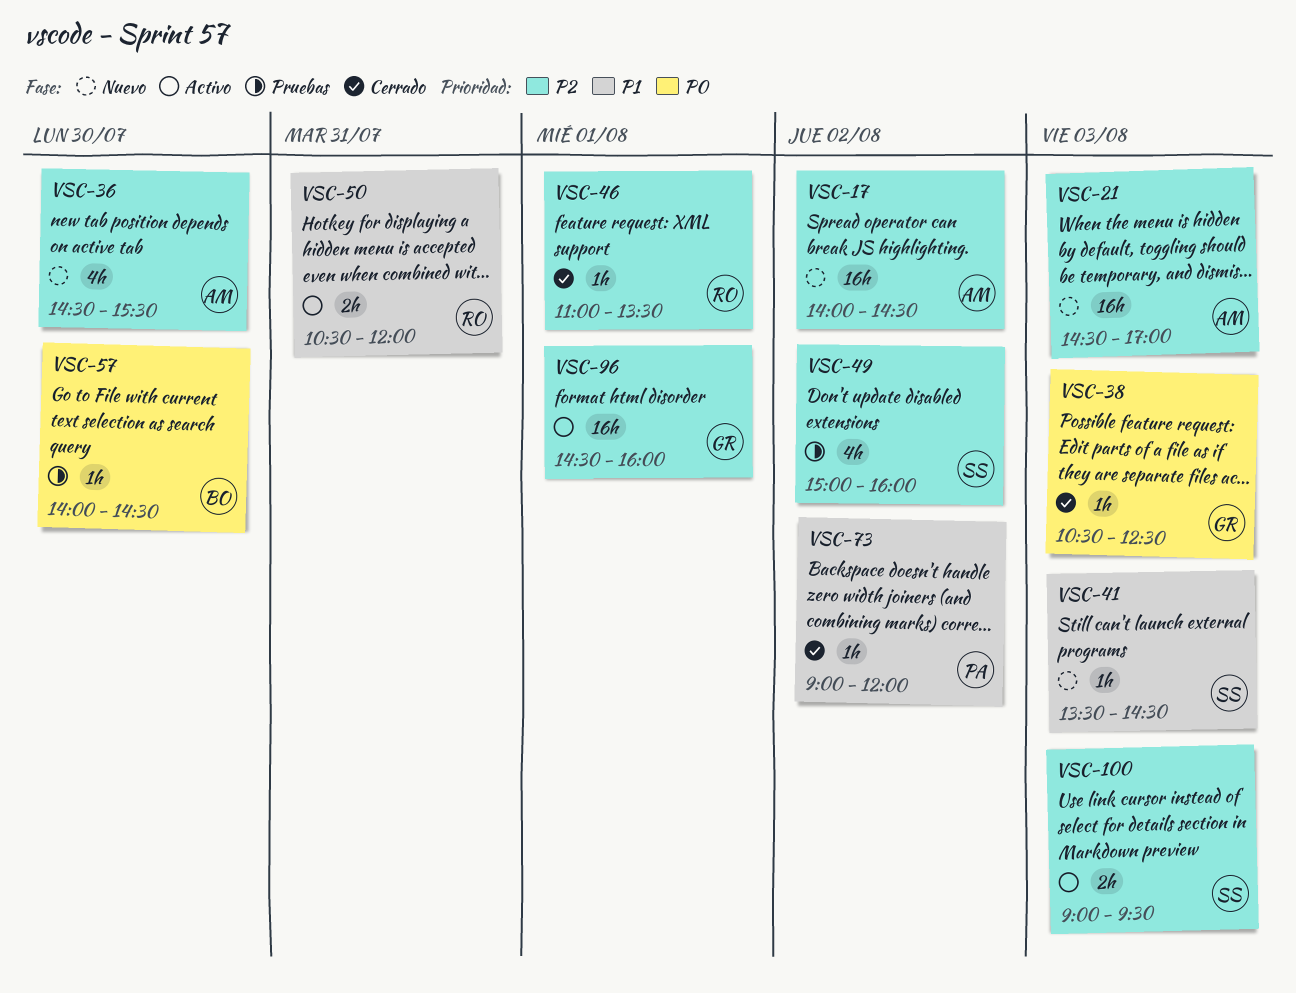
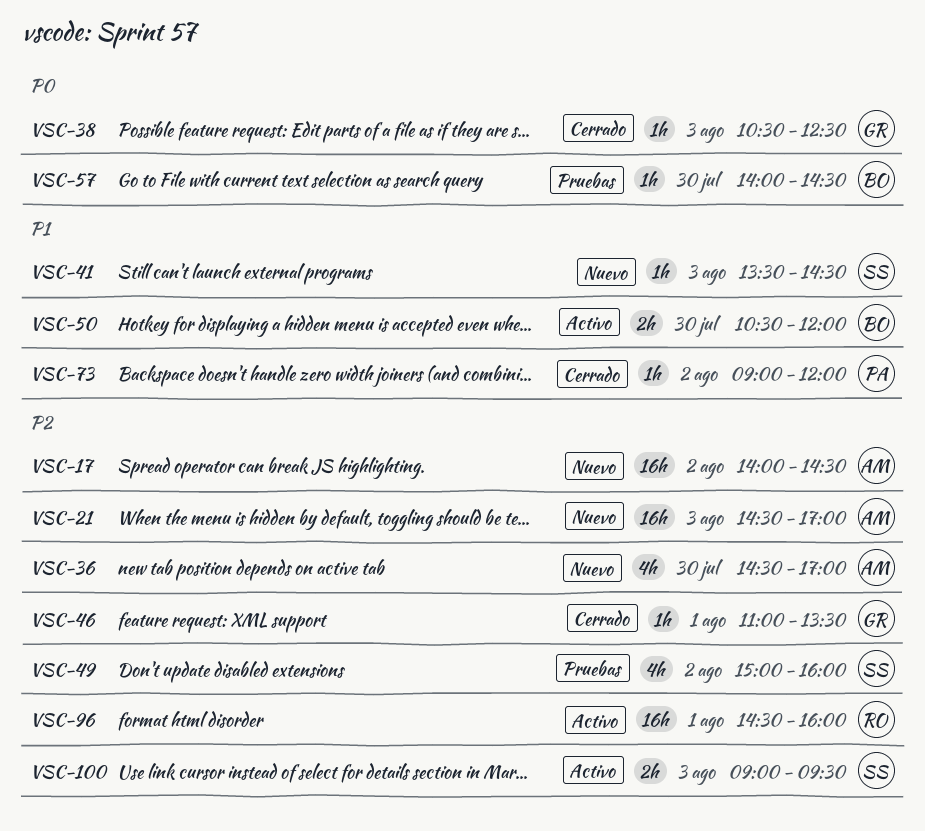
VSC-36, ends: 15:30 -> 17:00
VSC-46, owner: RO -> GR
VSC-50, owner: RO -> BO
VSC-50, day: Jul 31 -> Jul 30
VSC-96, owner: GR -> RO

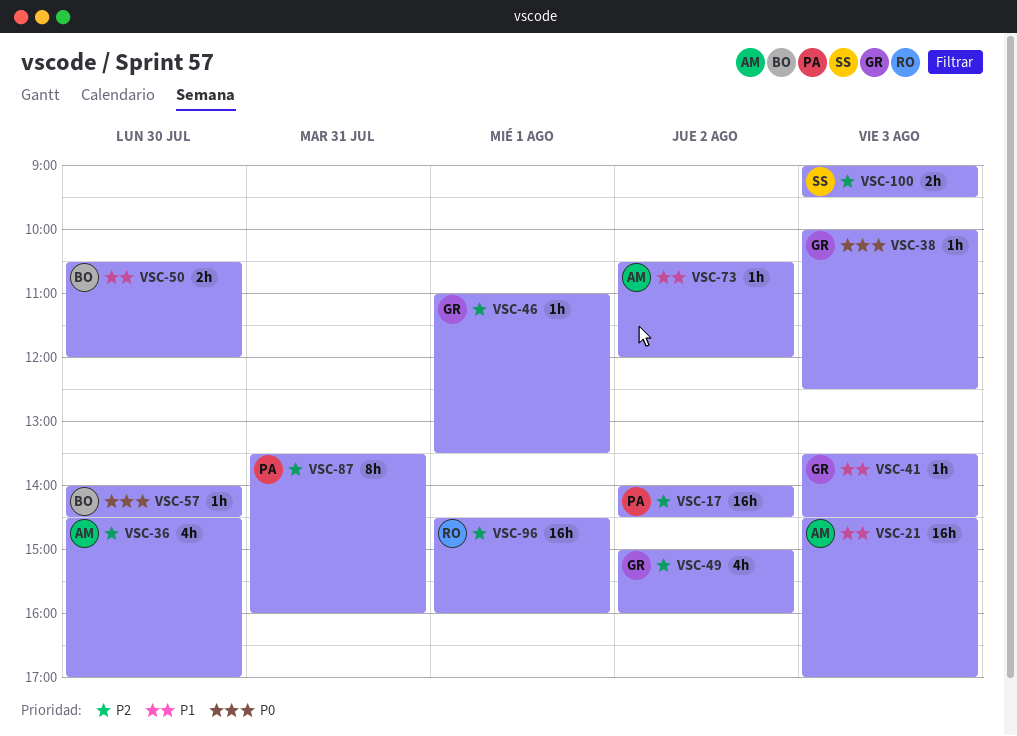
VSC-17, owner: AM -> PA
VSC-21, priority: P2 -> P1
VSC-38, begins: 10:30 -> 10:00
VSC-41, owner: SS -> GR
VSC-49, owner: SS -> GR
VSC-73, owner: PA -> AM
VSC-73, begins: 09:00 -> 10:30
VSC-87: none -> present

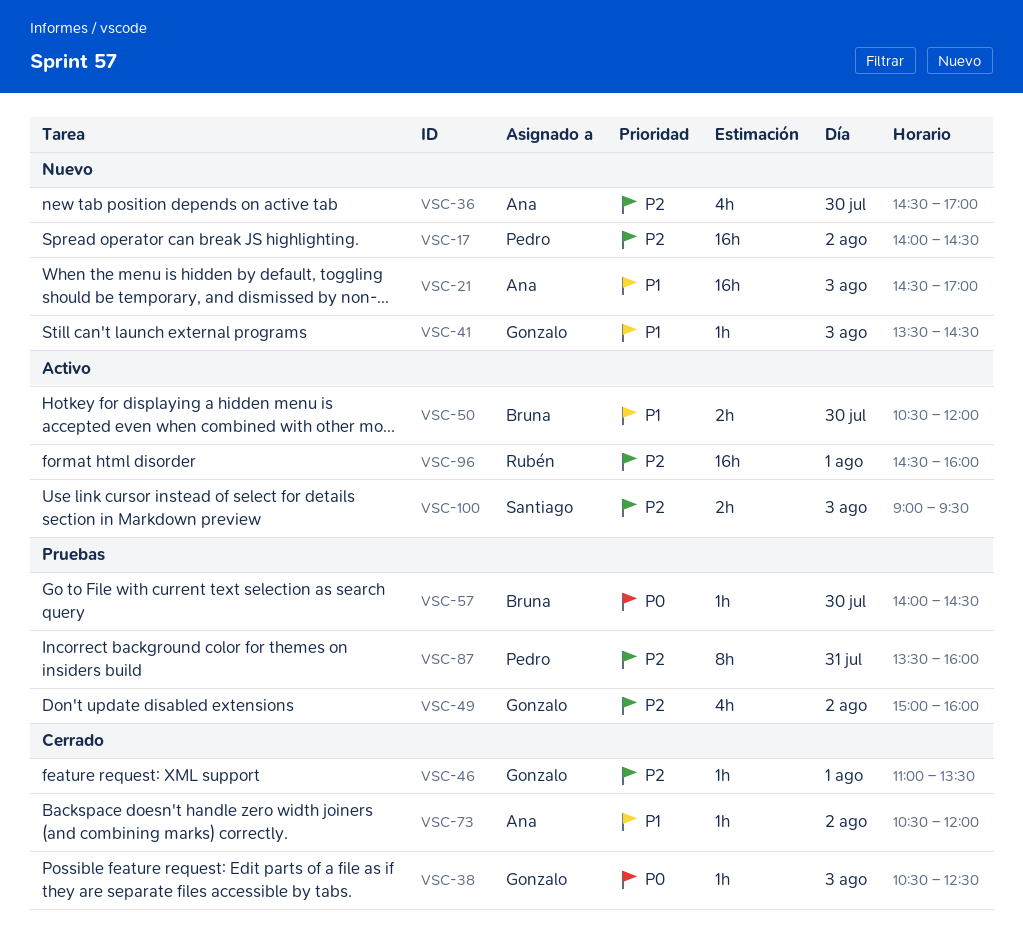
VSC-38, begins: 10:00 -> 10:30

